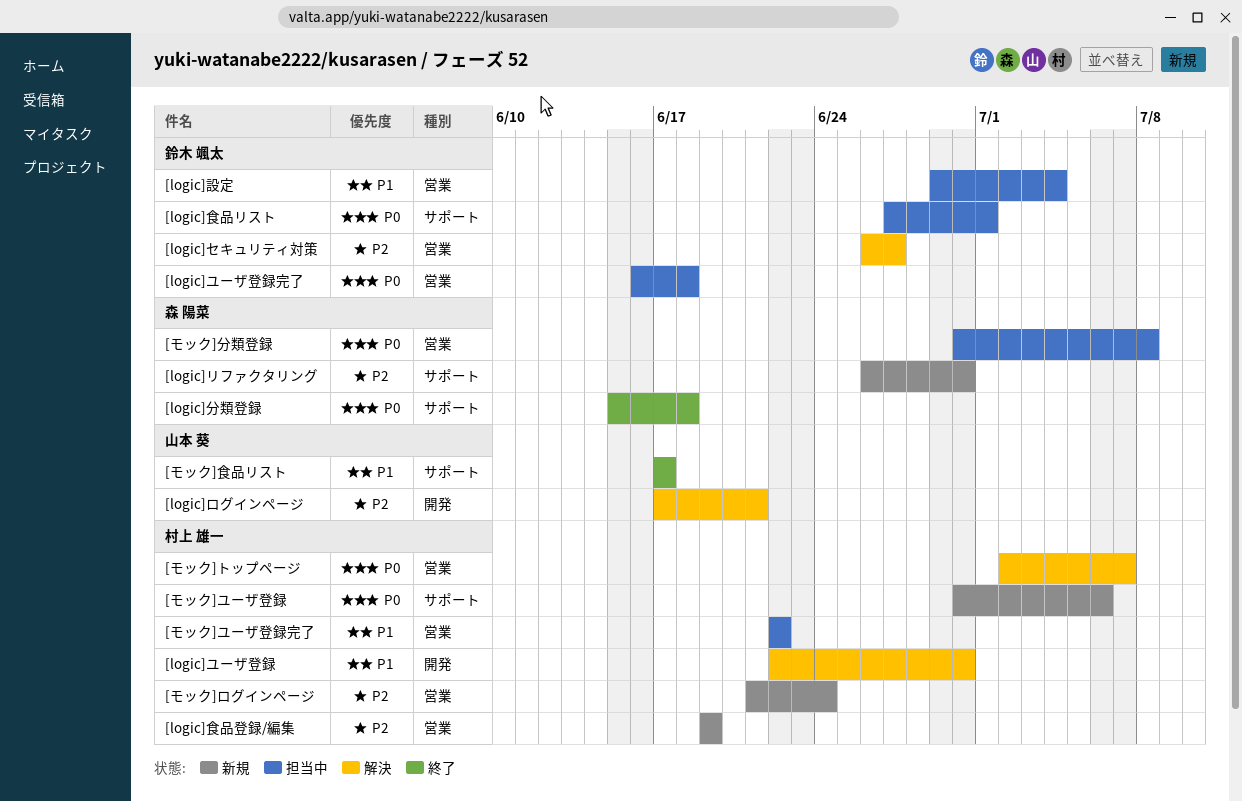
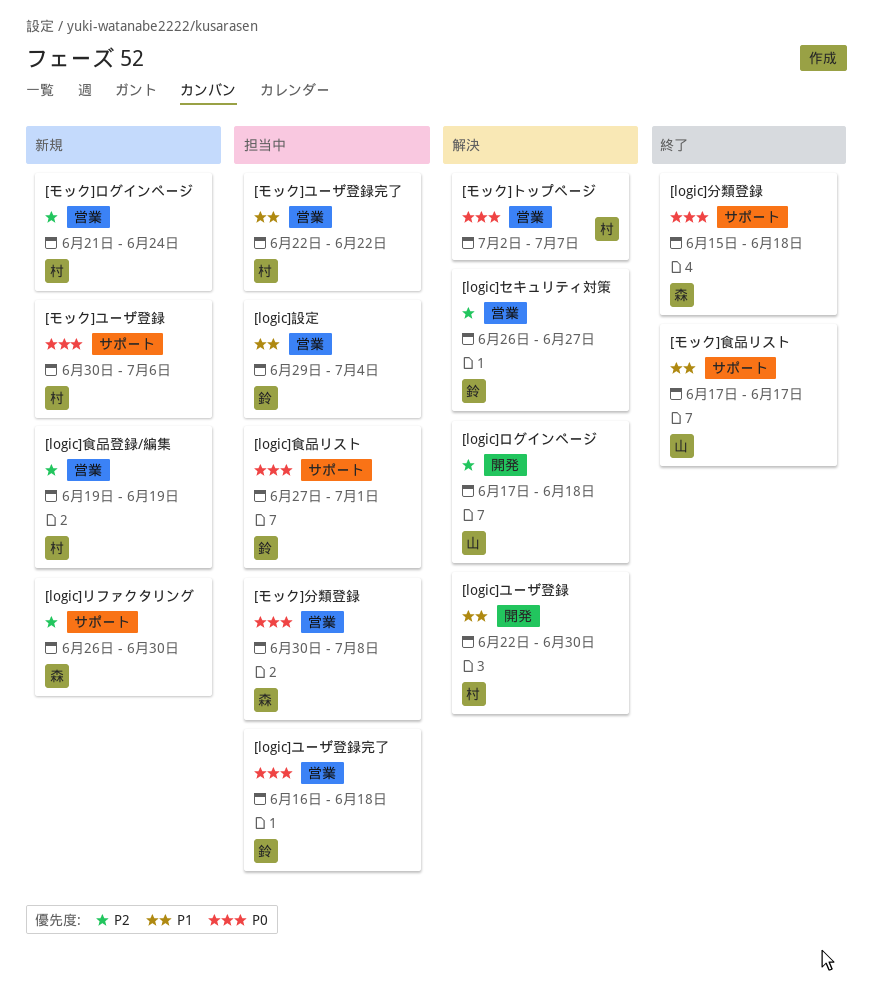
[logic]ログインページ, due: Jun 21 -> Jun 18

